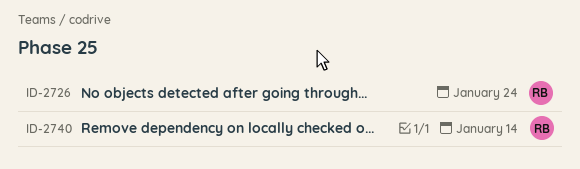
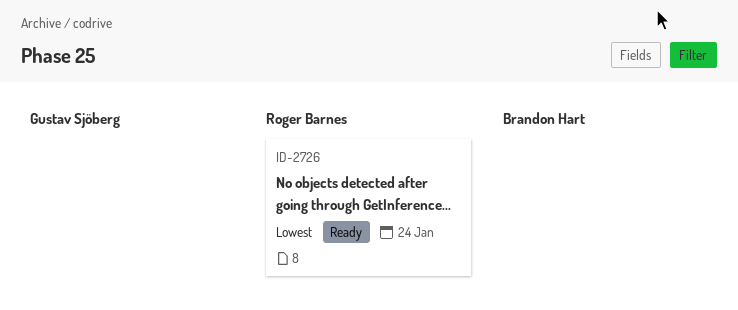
ID-2740: present -> none

